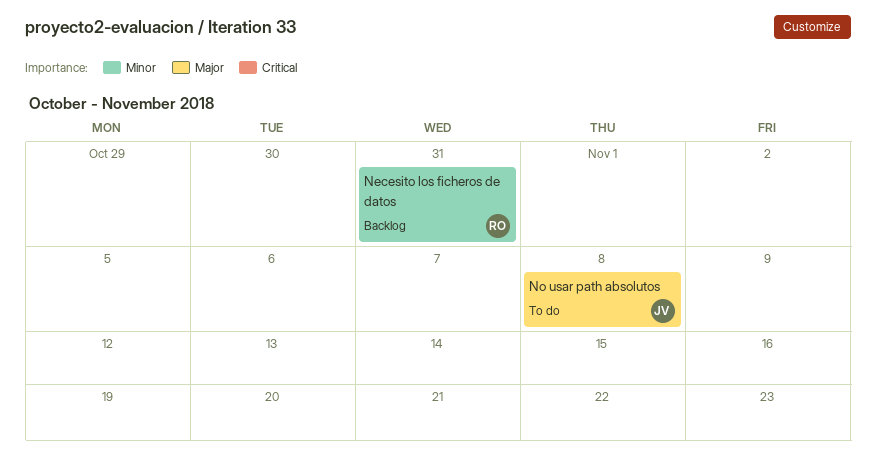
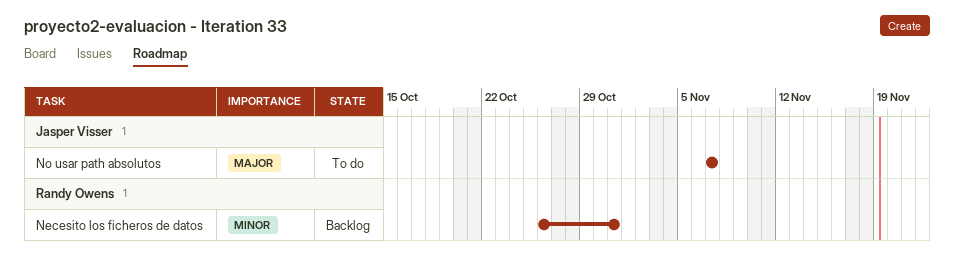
No usar path absolutos, due: Nov 8 -> Nov 7

